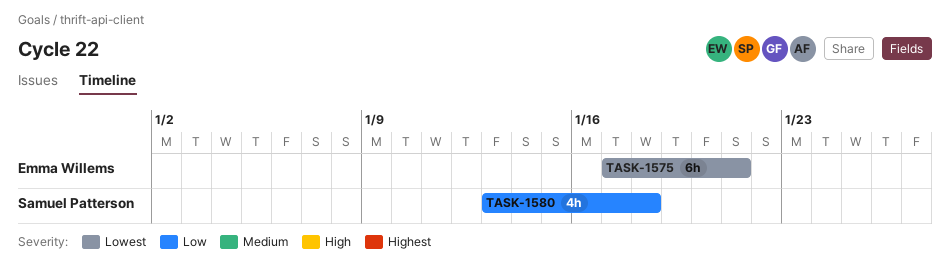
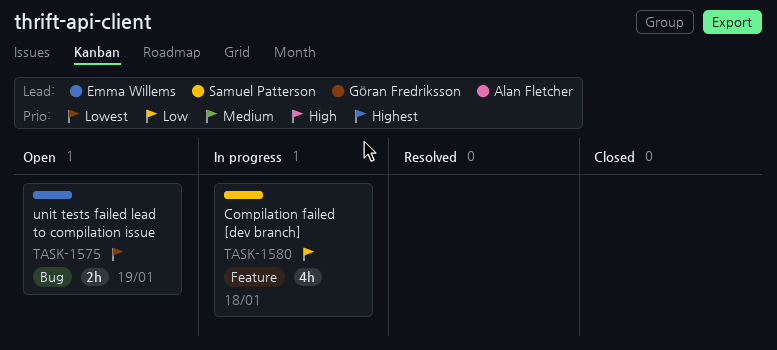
TASK-1575, estimate: 6h -> 2h
TASK-1575, due: Jan 21 -> Jan 19

